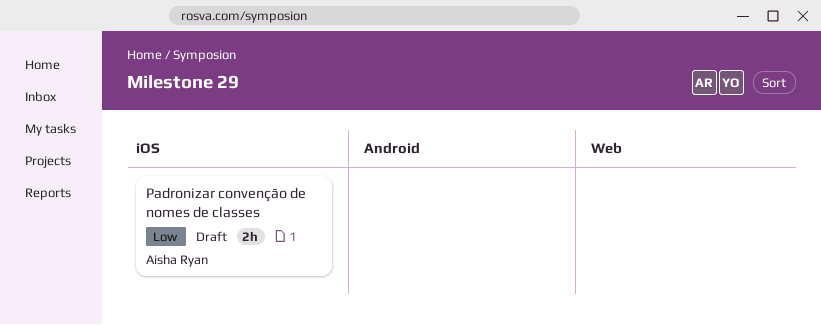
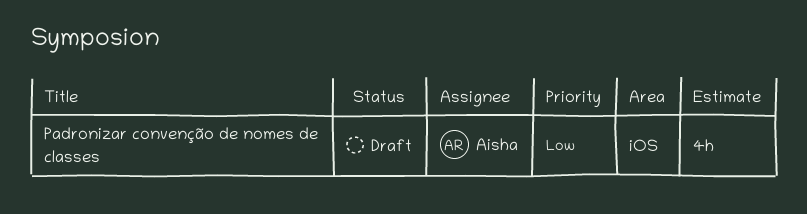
Padronizar convenção de nomes de classes, estimate: 2h -> 4h

